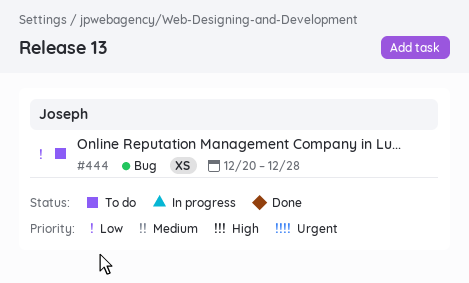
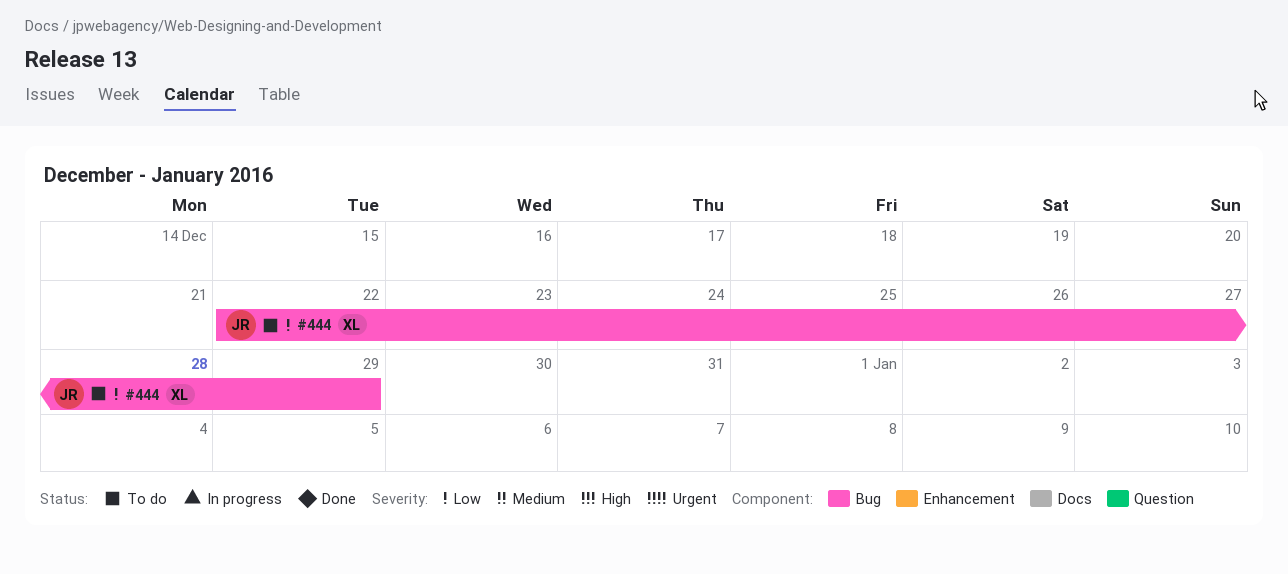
#444, estimate: XS -> XL
#444, start: Dec 20 -> Dec 22
#444, due: Dec 28 -> Dec 29

